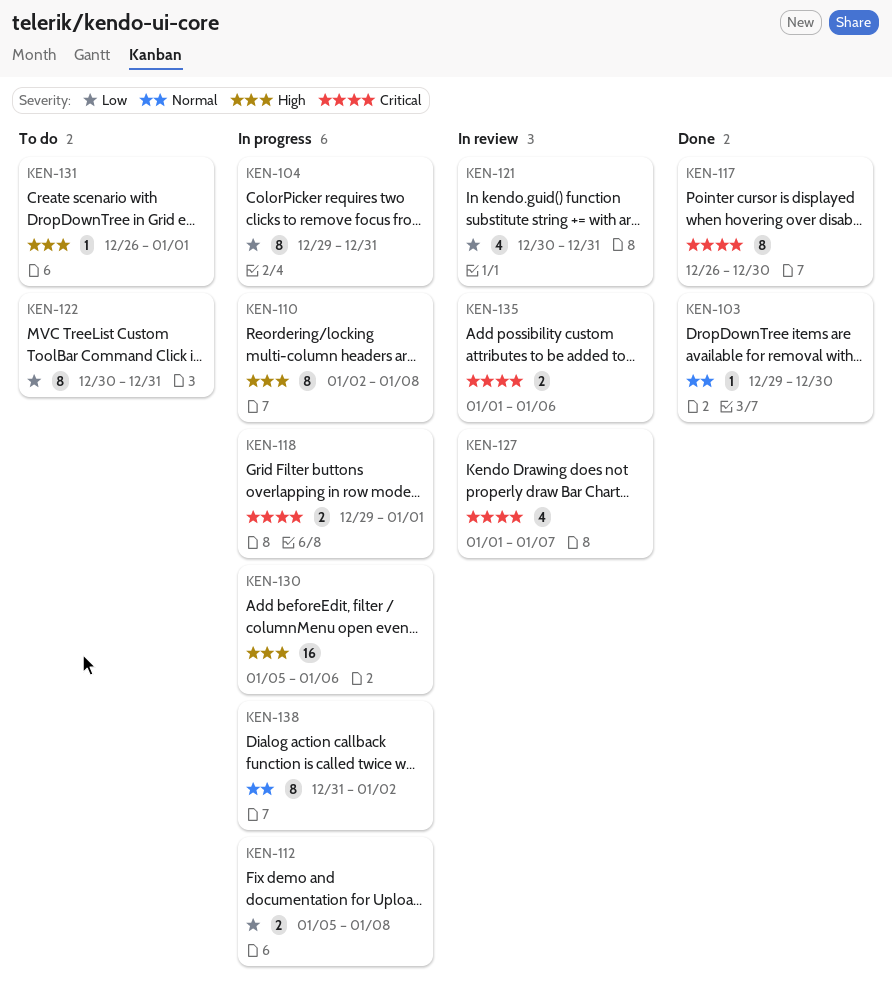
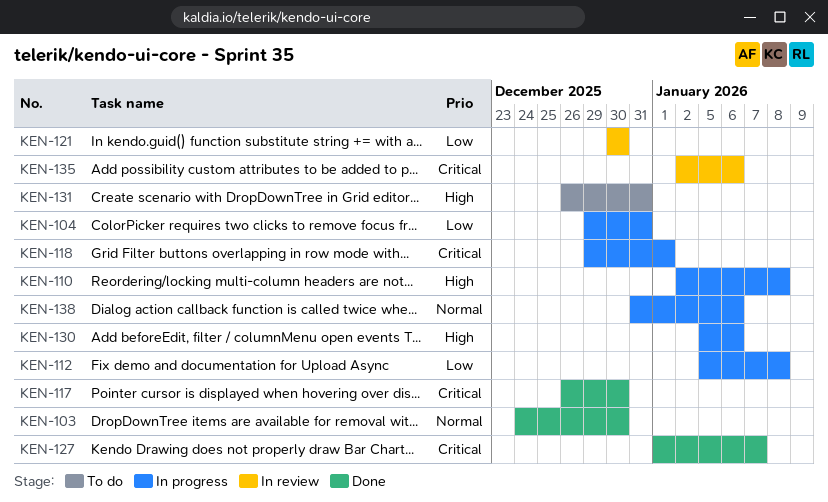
KEN-103, start: Dec 29 -> Dec 24
KEN-121, due: Dec 31 -> Dec 30
KEN-122: present -> none
KEN-127, status: In review -> Done
KEN-131, due: Jan 1 -> Dec 31
KEN-135, start: Jan 1 -> Jan 2
KEN-138, due: Jan 2 -> Jan 6

